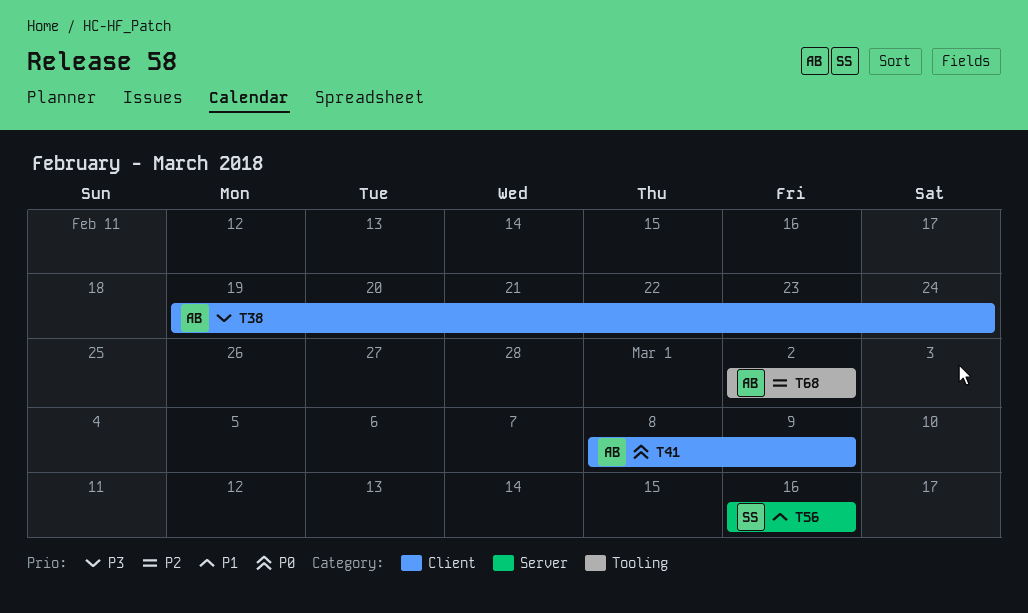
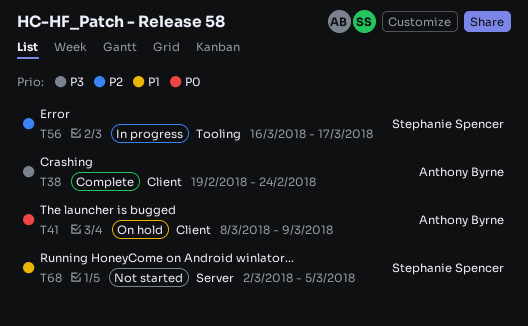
T56, priority: P1 -> P2
T56, label: Server -> Tooling
T56, due: Mar 16 -> Mar 17
T68, owner: Anthony Byrne -> Stephanie Spencer
T68, priority: P2 -> P1
T68, label: Tooling -> Server
T68, due: Mar 2 -> Mar 5

